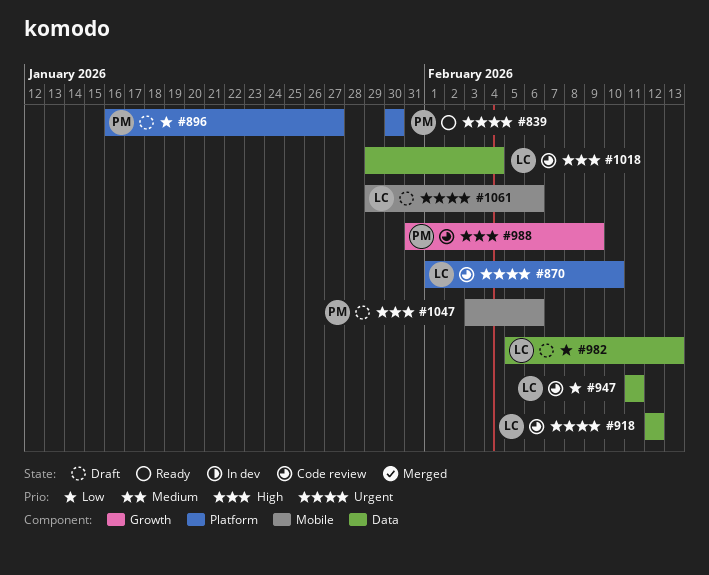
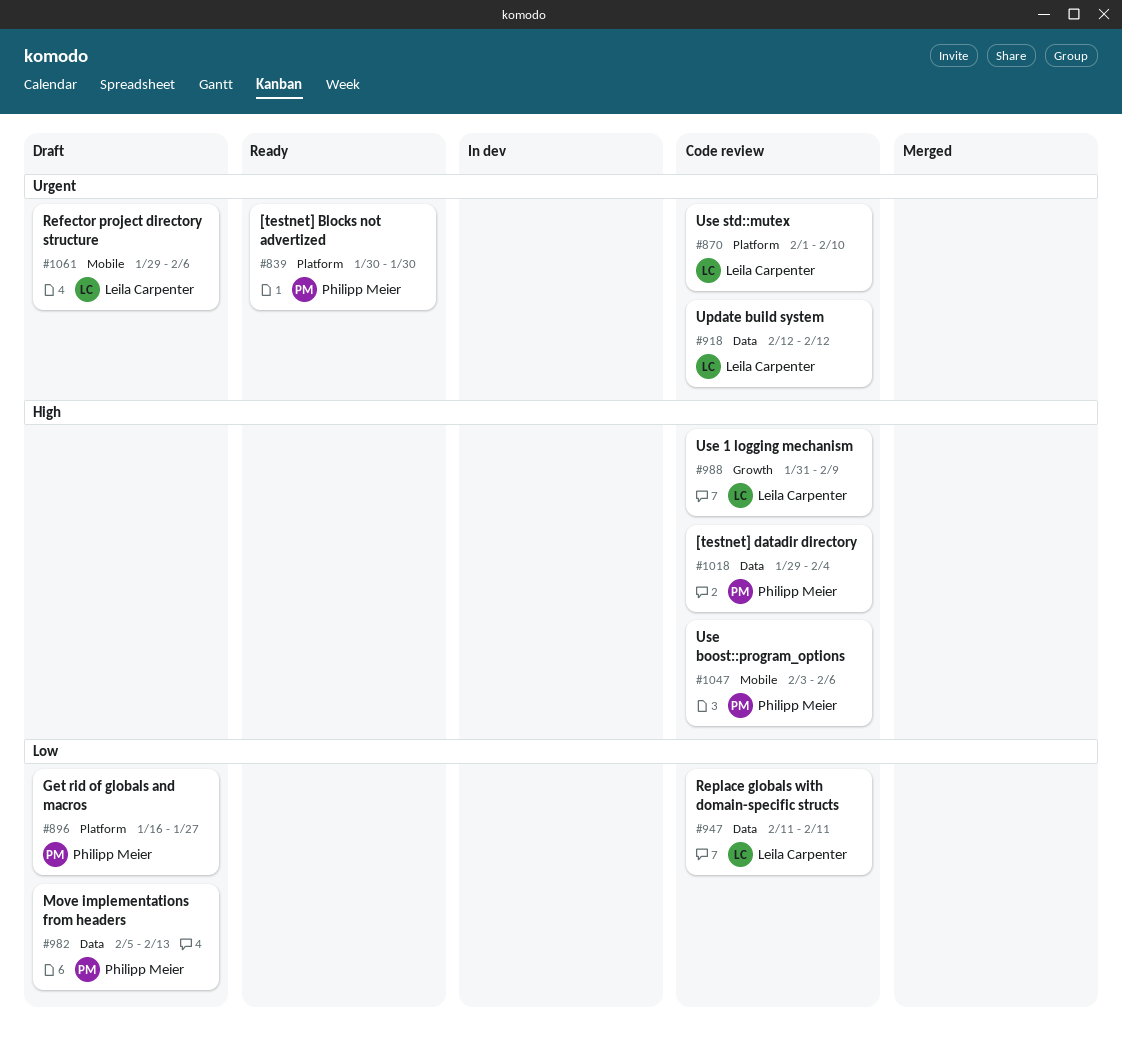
#982, owner: Leila Carpenter -> Philipp Meier
#988, owner: Philipp Meier -> Leila Carpenter
#1018, owner: Leila Carpenter -> Philipp Meier
#1047, status: Draft -> Code review

